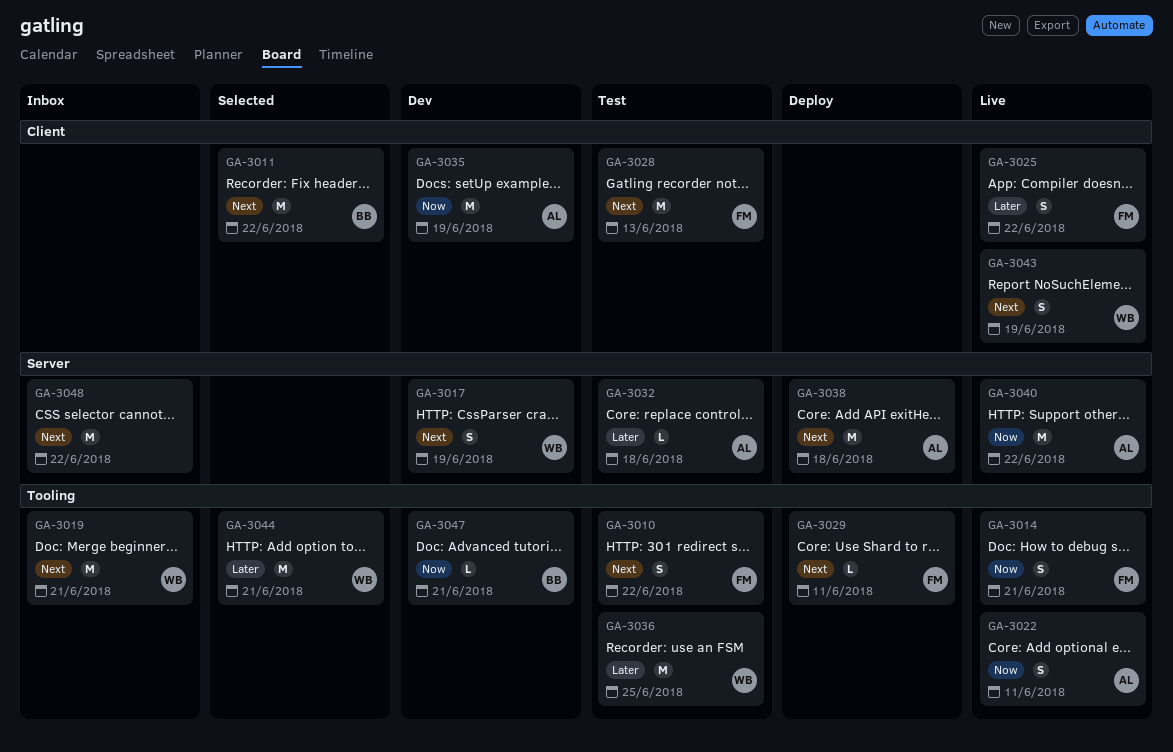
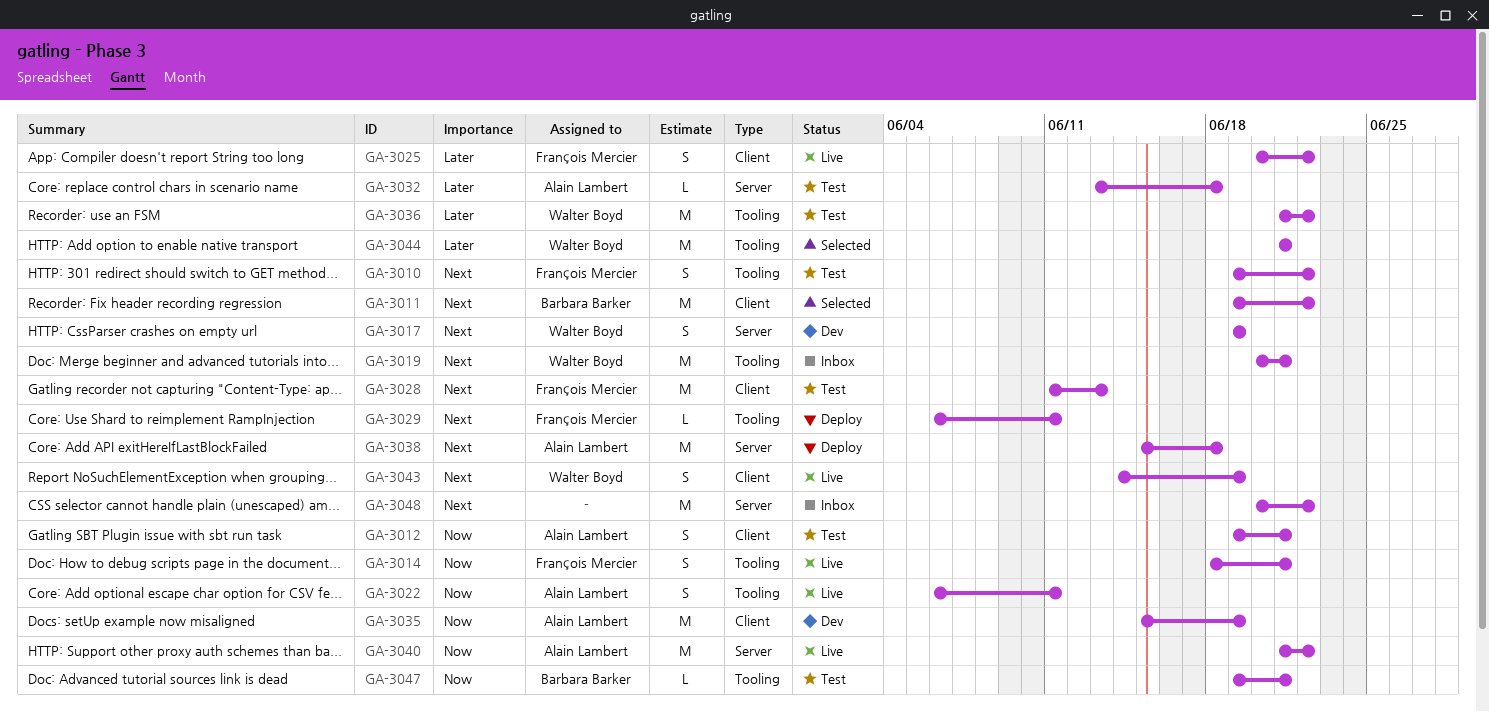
GA-3012: none -> present
GA-3036, due: Jun 25 -> Jun 22
GA-3047, status: Dev -> Test

